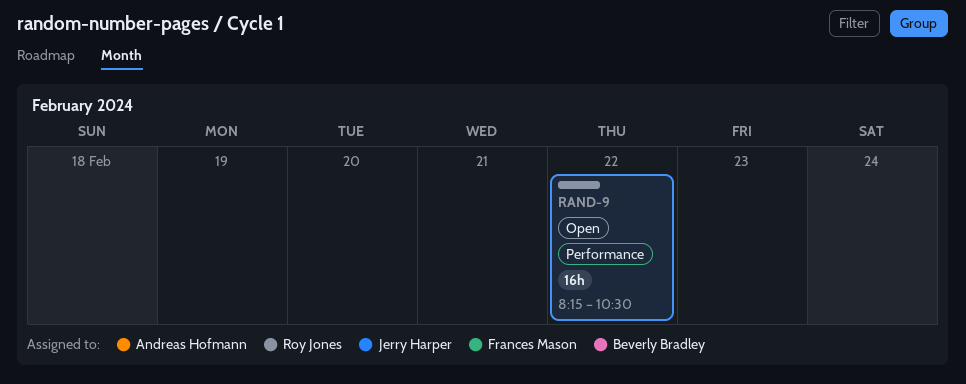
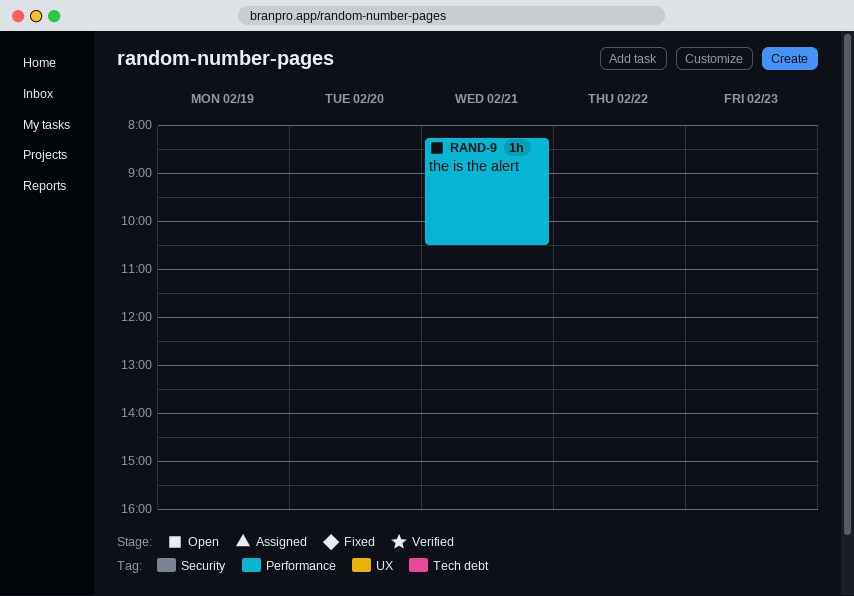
RAND-9, estimate: 16h -> 1h
RAND-9, day: Feb 22 -> Feb 21

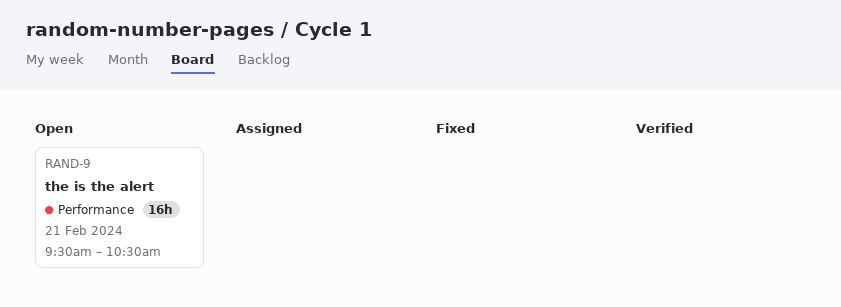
RAND-9, estimate: 1h -> 16h
RAND-9, begins: 08:15 -> 09:30

